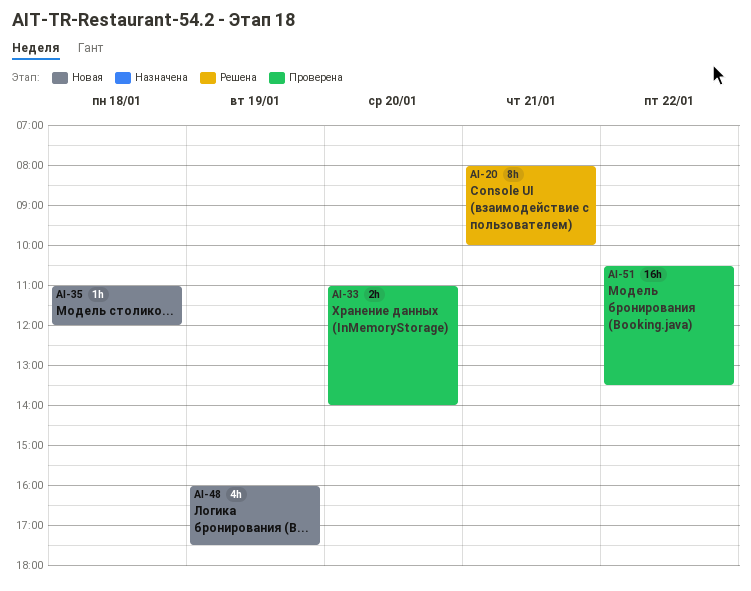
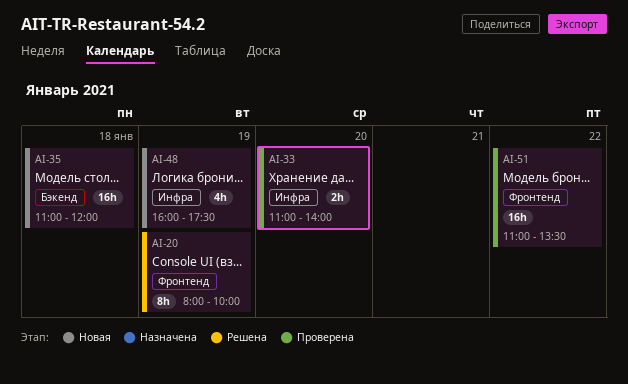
AI-20, day: Jan 21 -> Jan 19
AI-35, estimate: 1h -> 16h
AI-51, begins: 10:30 -> 11:00

